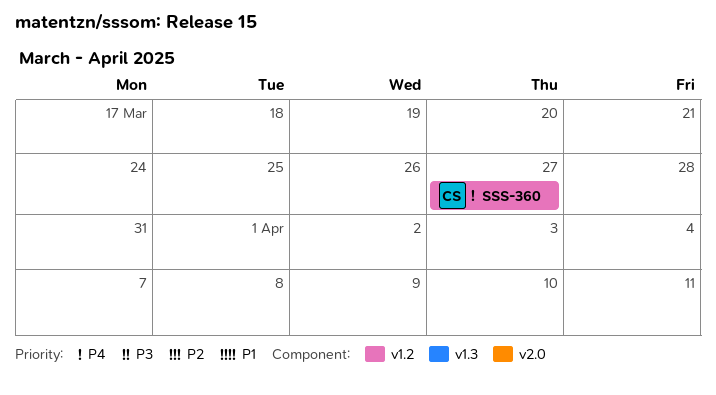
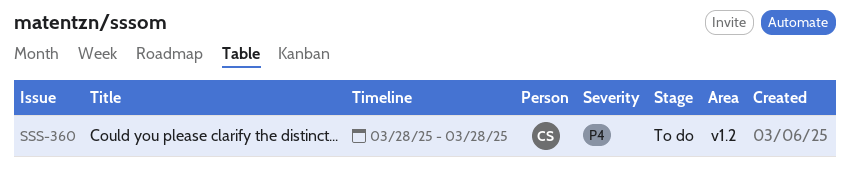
SSS-360, start: Mar 27 -> Mar 28
SSS-360, due: Mar 27 -> Mar 28

